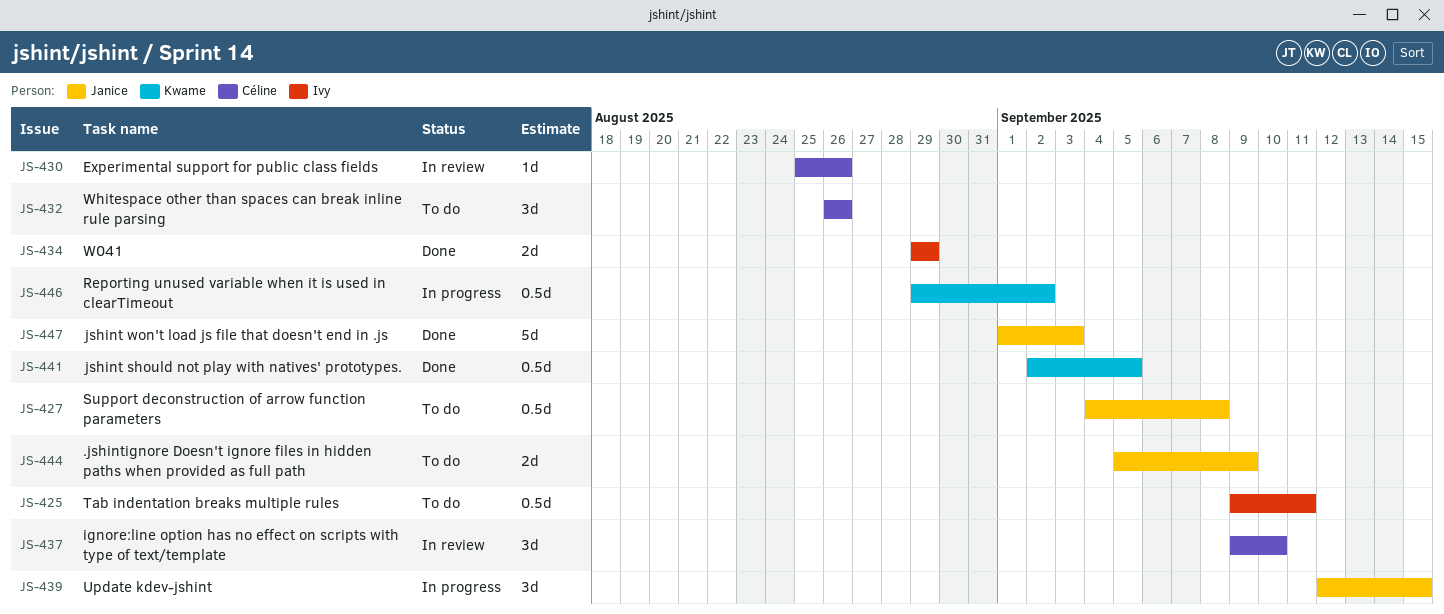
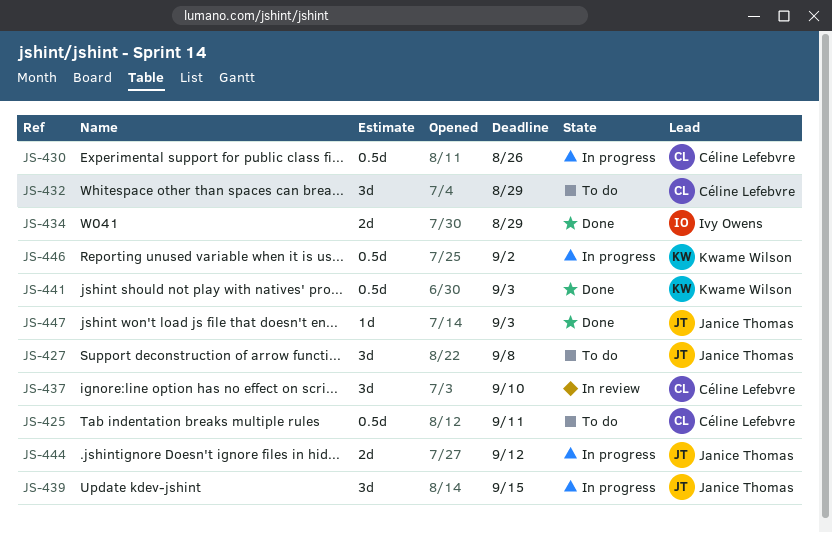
JS-425, owner: Ivy Owens -> Céline Lefebvre
JS-427, estimate: 0.5d -> 3d
JS-430, status: In review -> In progress
JS-430, estimate: 1d -> 0.5d
JS-432, due: Aug 26 -> Aug 29
JS-441, due: Sep 5 -> Sep 3
JS-444, status: To do -> In progress
JS-444, due: Sep 9 -> Sep 12
JS-447, estimate: 5d -> 1d

